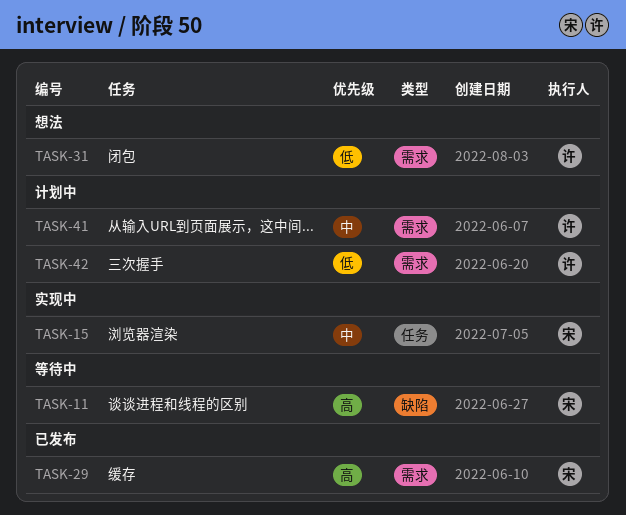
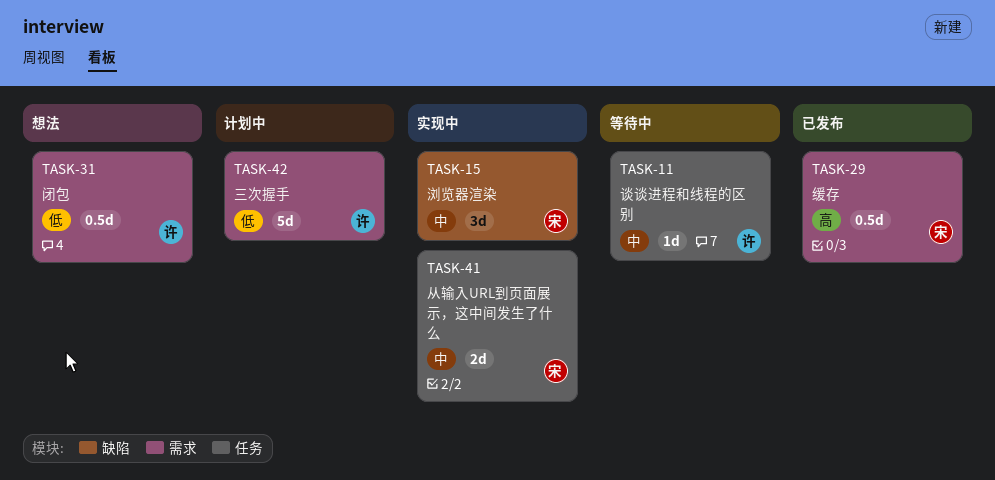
TASK-11, owner: 宋 -> 许
TASK-11, priority: 高 -> 中
TASK-11, label: 缺陷 -> 任务
TASK-15, label: 任务 -> 缺陷
TASK-41, status: 计划中 -> 实现中
TASK-41, owner: 许 -> 宋
TASK-41, label: 需求 -> 任务

